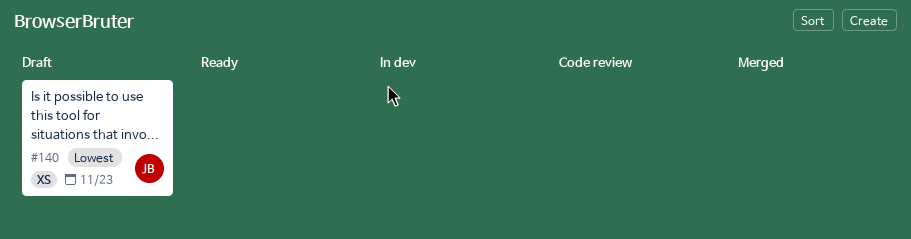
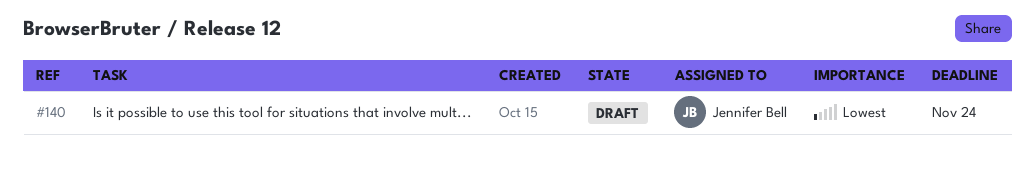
#140, due: Nov 23 -> Nov 24

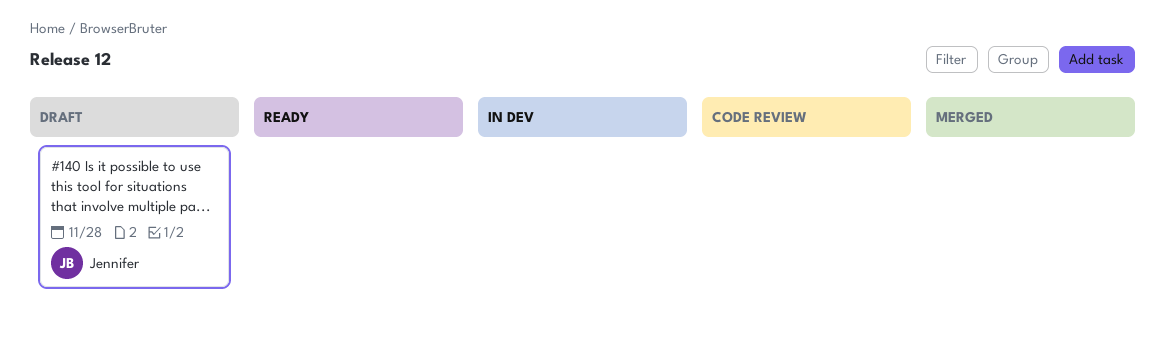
#140, due: Nov 24 -> Nov 28

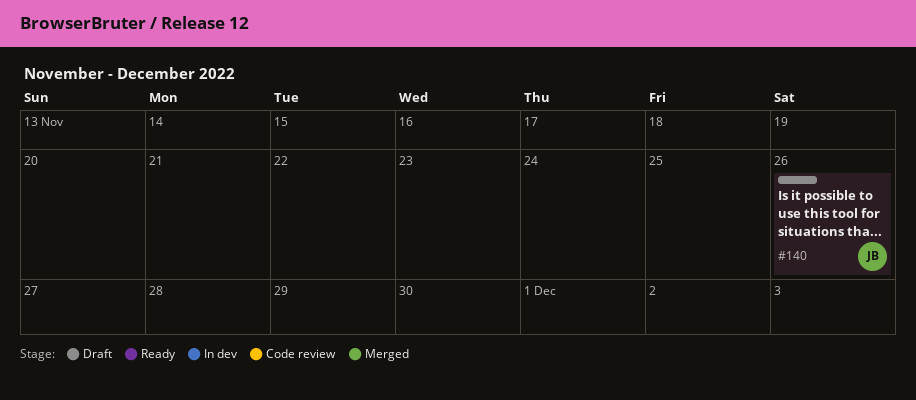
#140, due: Nov 28 -> Nov 26

